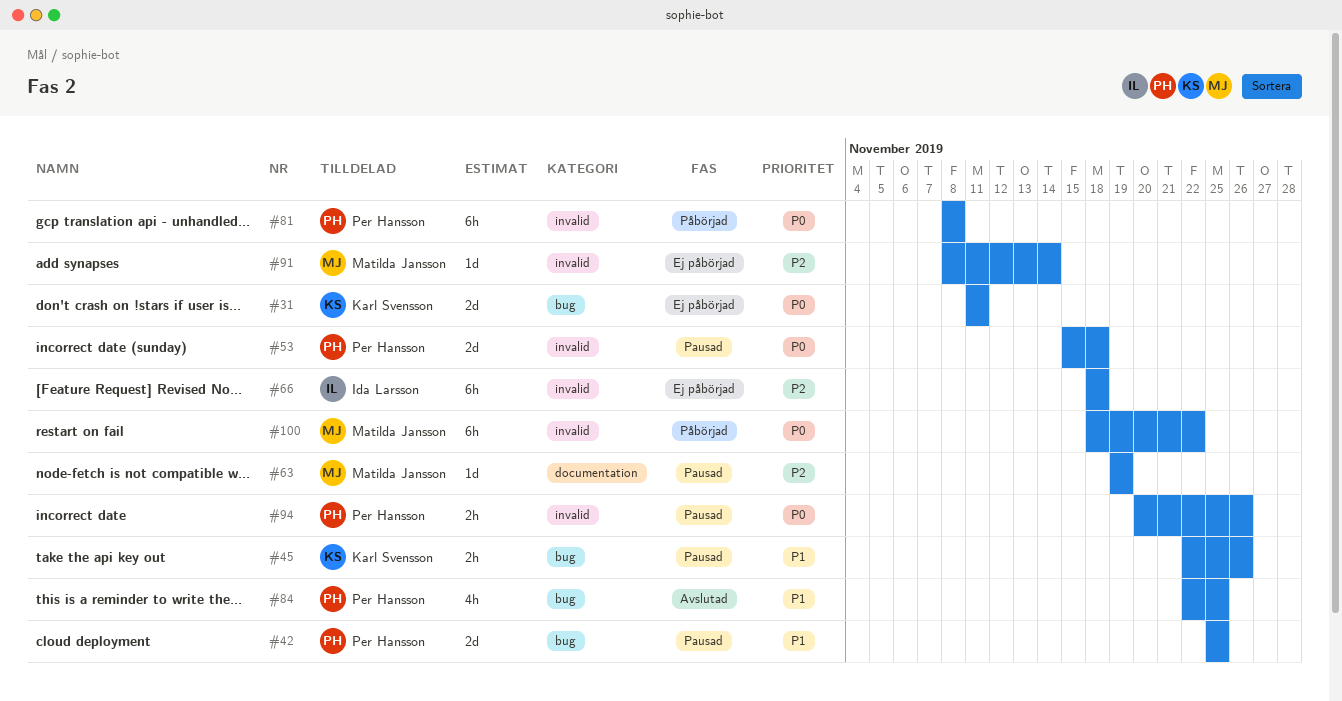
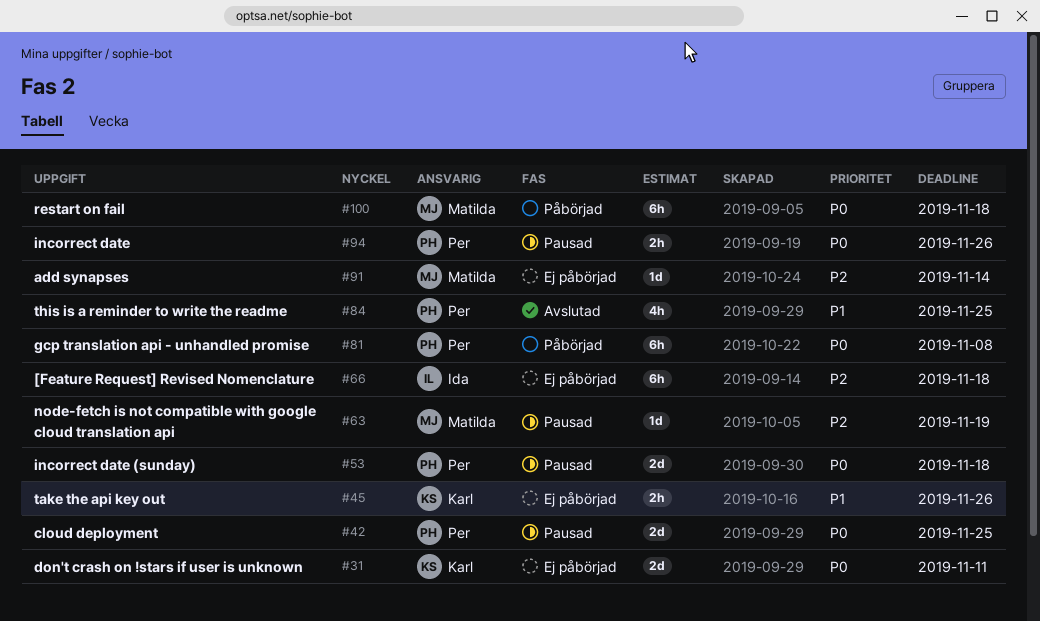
#42, priority: P1 -> P0
#45, status: Pausad -> Ej påbörjad
#100, due: Nov 22 -> Nov 18

